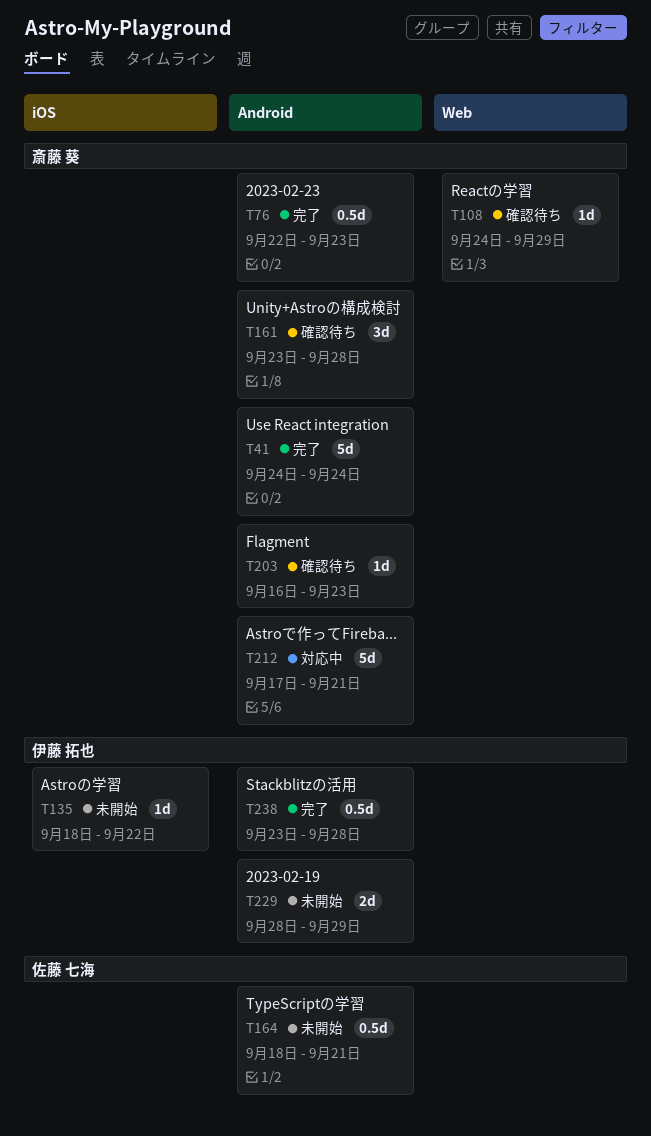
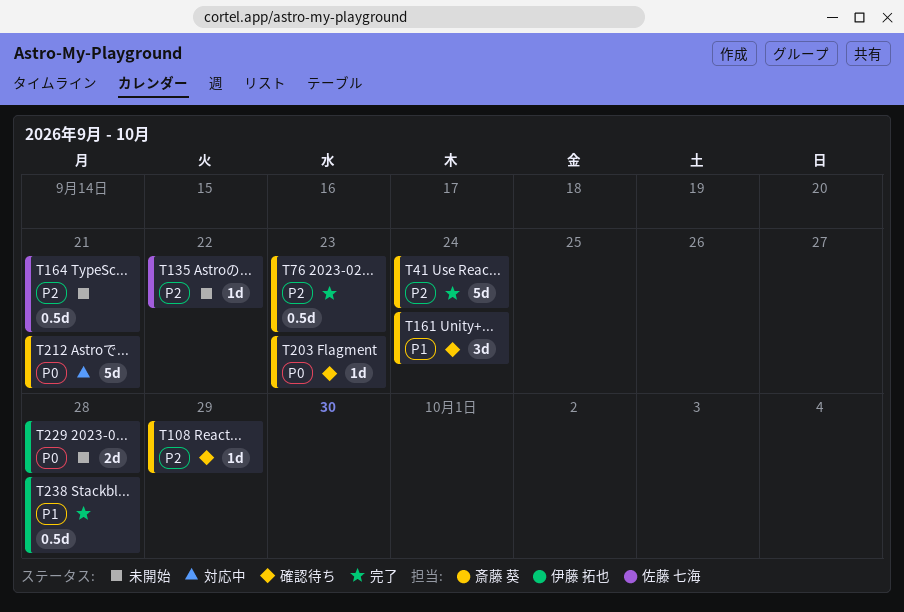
T135, owner: 伊藤 拓也 -> 佐藤 七海
T161, due: Sep 28 -> Sep 24
T229, due: Sep 29 -> Sep 28

